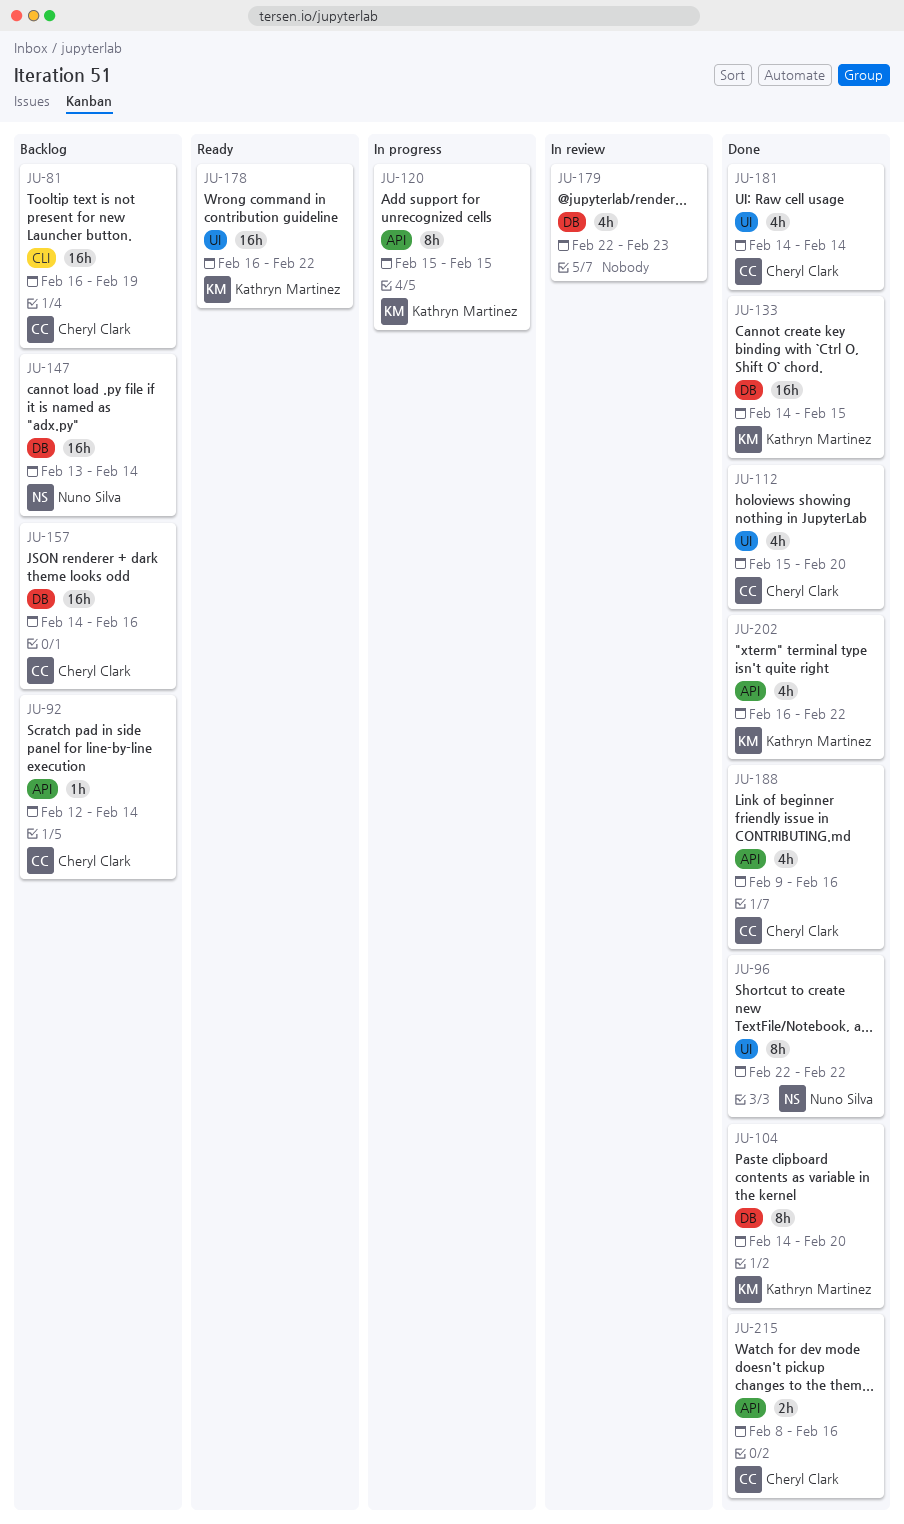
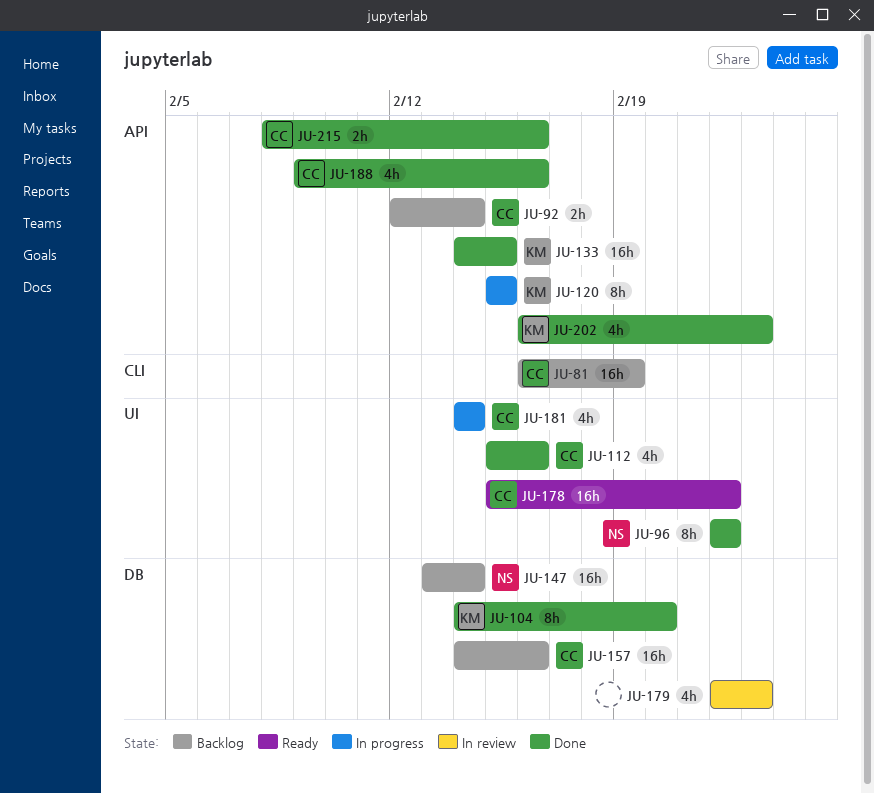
JU-92, estimate: 1h -> 2h
JU-112, due: Feb 20 -> Feb 16
JU-133, label: DB -> API
JU-178, owner: Kathryn Martinez -> Cheryl Clark
JU-178, start: Feb 16 -> Feb 15
JU-181, status: Done -> In progress
JU-202, due: Feb 22 -> Feb 23

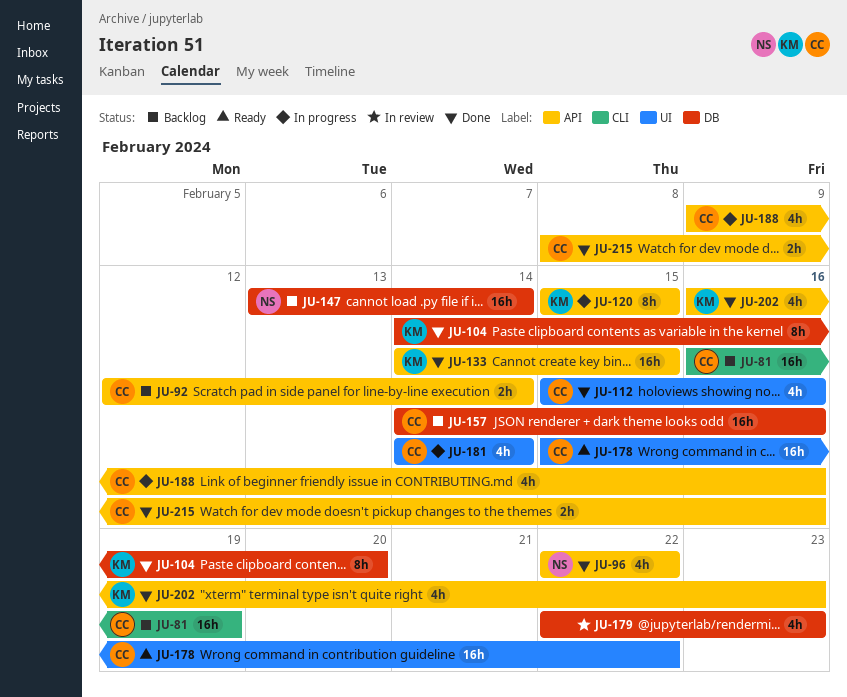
JU-96, label: UI -> API
JU-96, estimate: 8h -> 4h
JU-188, status: Done -> In progress

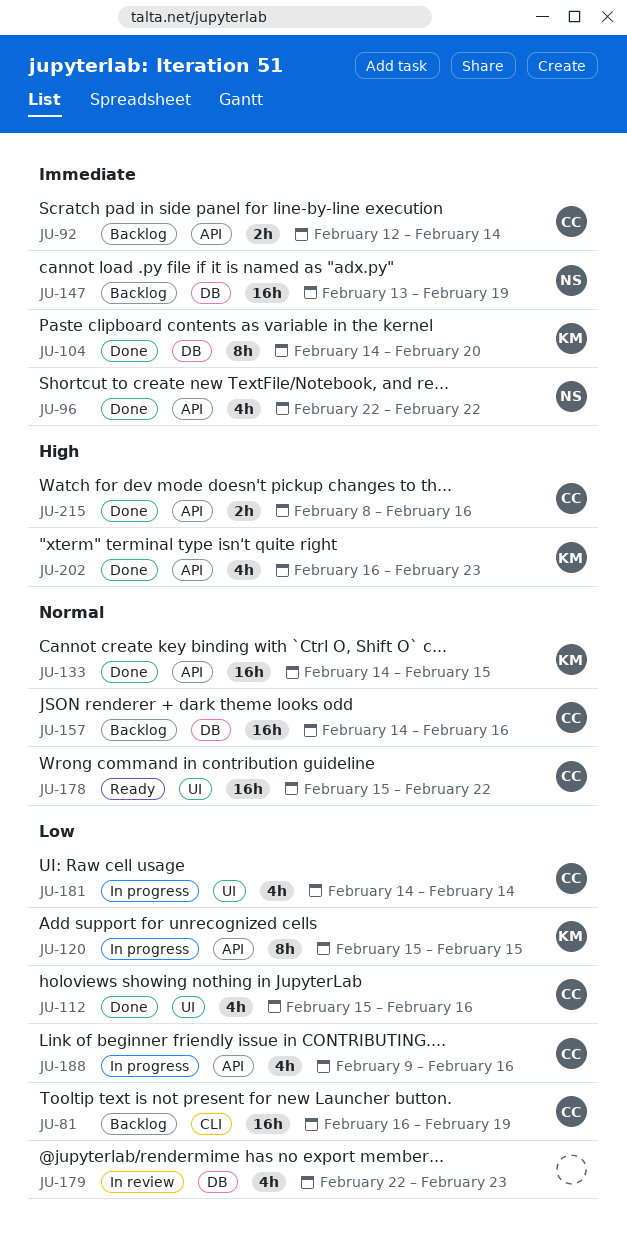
JU-147, due: Feb 14 -> Feb 19

